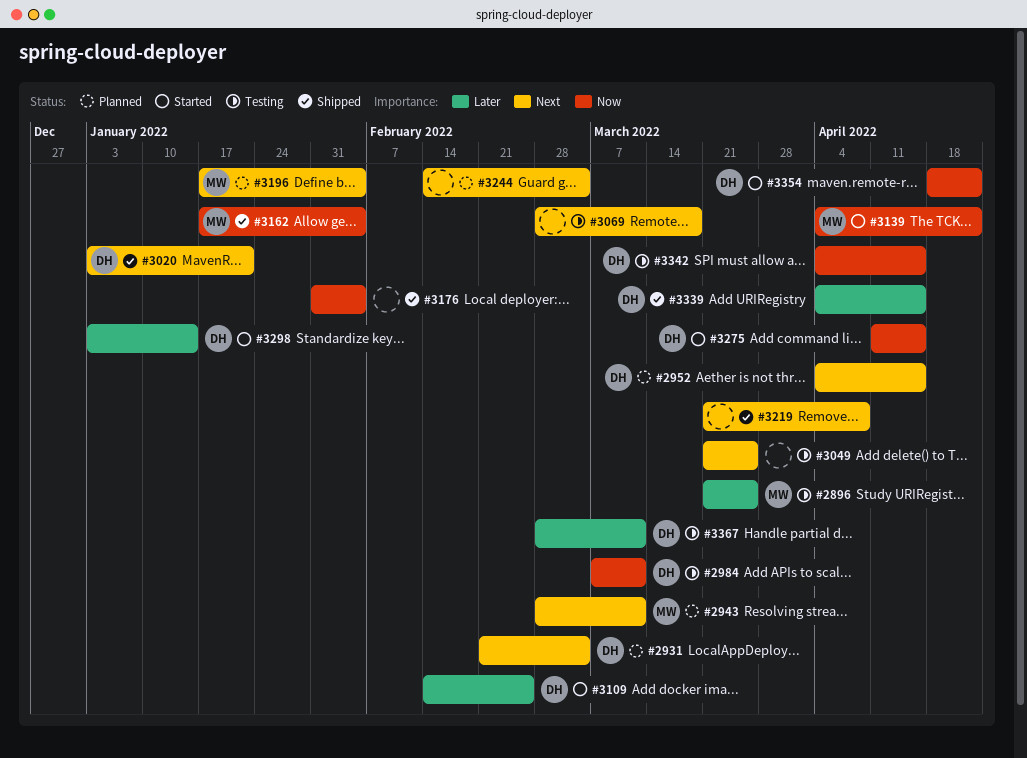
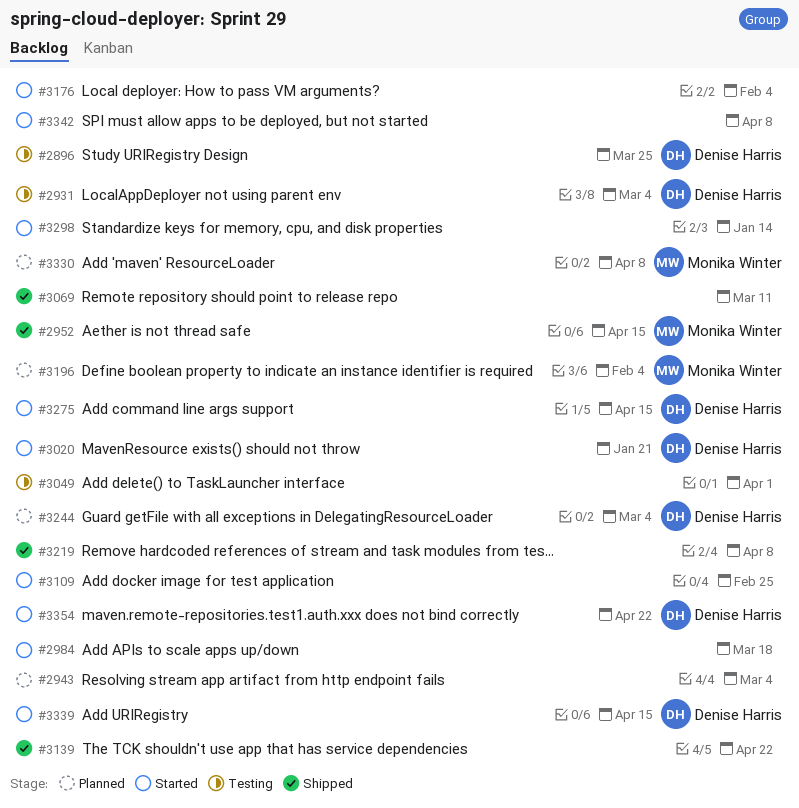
#2896, owner: Monika Winter -> Denise Harris
#2931, status: Planned -> Testing
#2943, owner: Monika Winter -> none
#2943, due: Mar 11 -> Mar 4
#2952, status: Planned -> Shipped
#2952, owner: Denise Harris -> Monika Winter
#2984, status: Testing -> Started
#2984, owner: Denise Harris -> none
#2984, due: Mar 11 -> Mar 18
#3020, status: Shipped -> Started
#3049, due: Mar 25 -> Apr 1
#3069, status: Testing -> Shipped
#3069, due: Mar 18 -> Mar 11
#3109, owner: Denise Harris -> none
#3139, status: Started -> Shipped
#3139, owner: Monika Winter -> none
#3162: present -> none
#3176, status: Shipped -> Started
#3244, owner: none -> Denise Harris
#3298, owner: Denise Harris -> none
#3330: none -> present
#3339, status: Shipped -> Started
#3342, status: Testing -> Started
#3342, owner: Denise Harris -> none
#3342, due: Apr 15 -> Apr 8
#3367: present -> none

